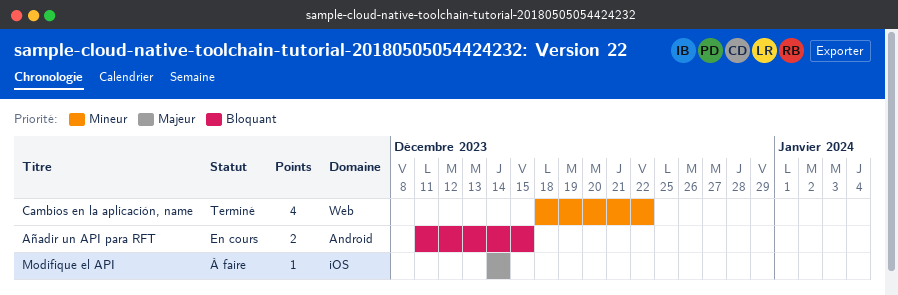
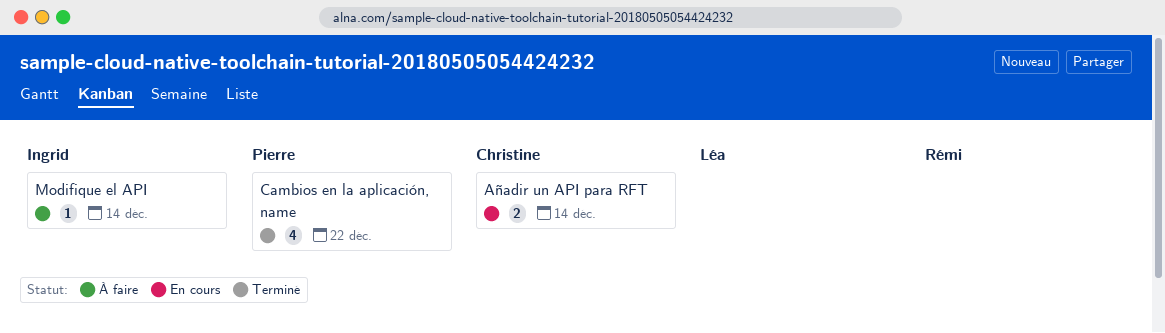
Añadir un API para RFT, due: Dec 15 -> Dec 14

